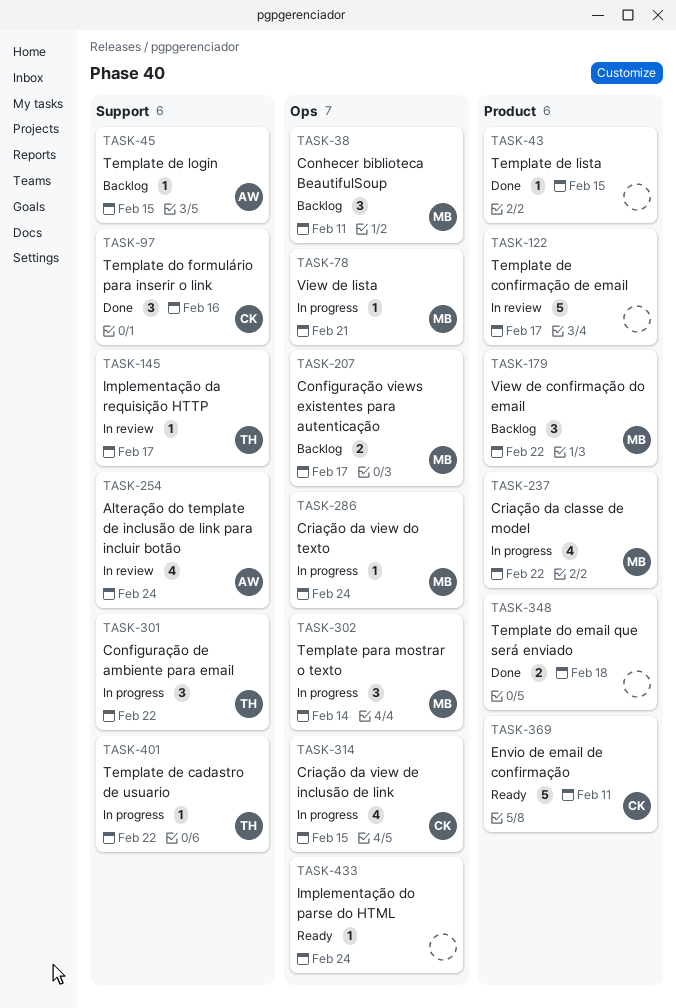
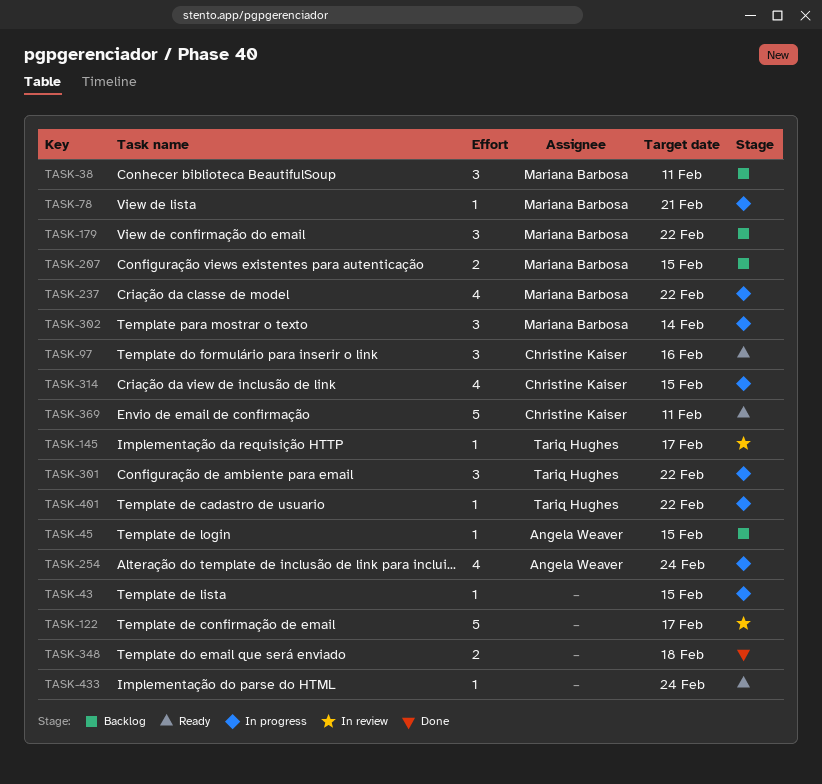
TASK-43, status: Done -> In progress
TASK-97, status: Done -> Ready
TASK-207, due: Feb 17 -> Feb 15
TASK-254, status: In review -> In progress
TASK-286: present -> none

